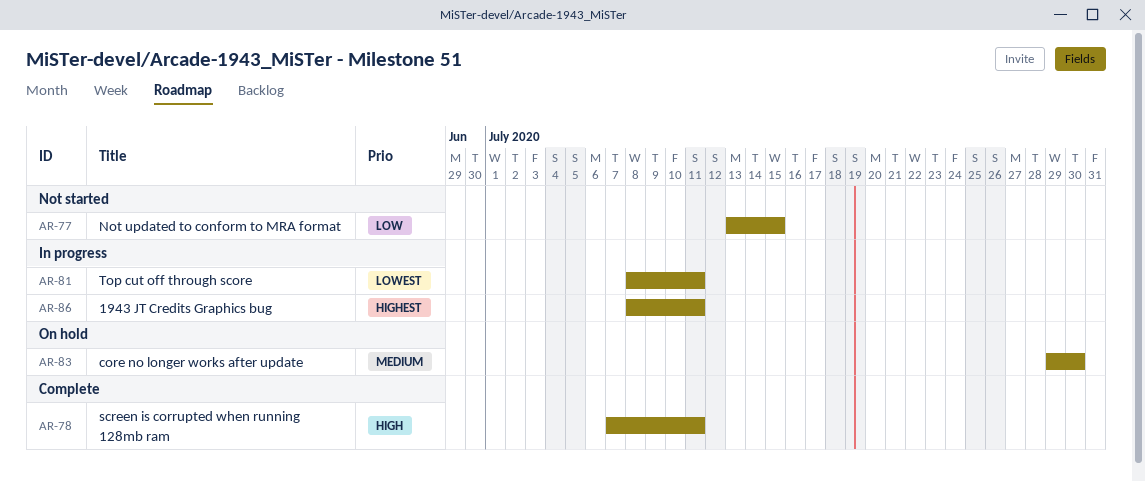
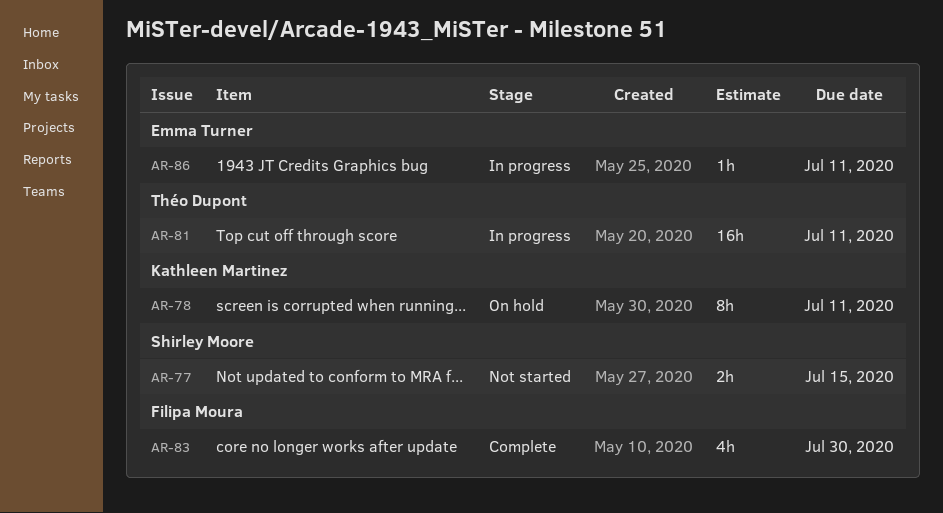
AR-78, status: Complete -> On hold
AR-83, status: On hold -> Complete

